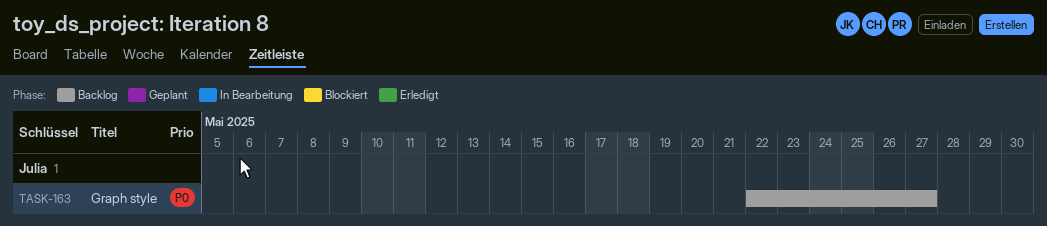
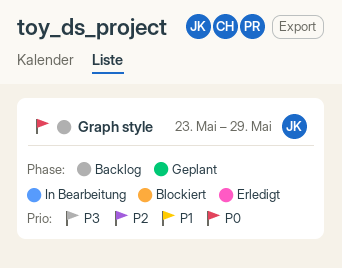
Graph style, start: May 22 -> May 23
Graph style, due: May 27 -> May 29

